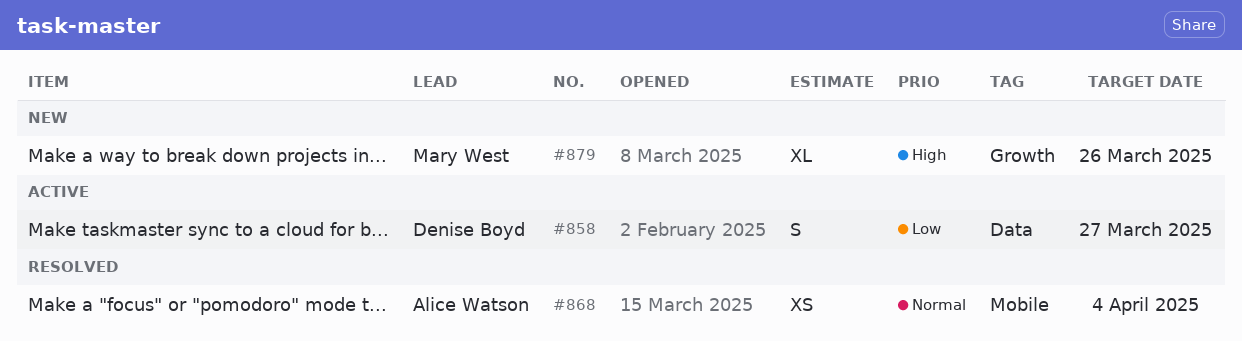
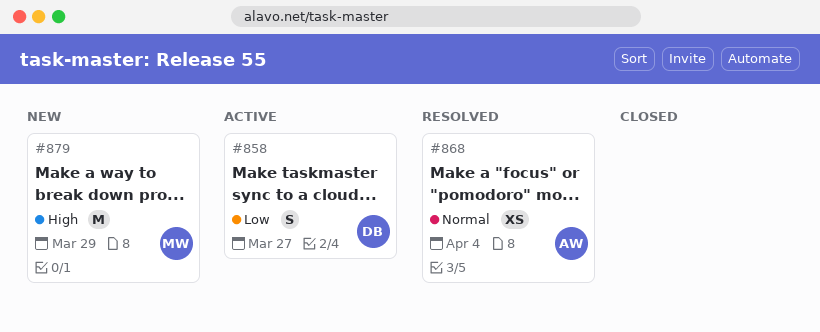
#879, estimate: XL -> M
#879, due: Mar 26 -> Mar 29

